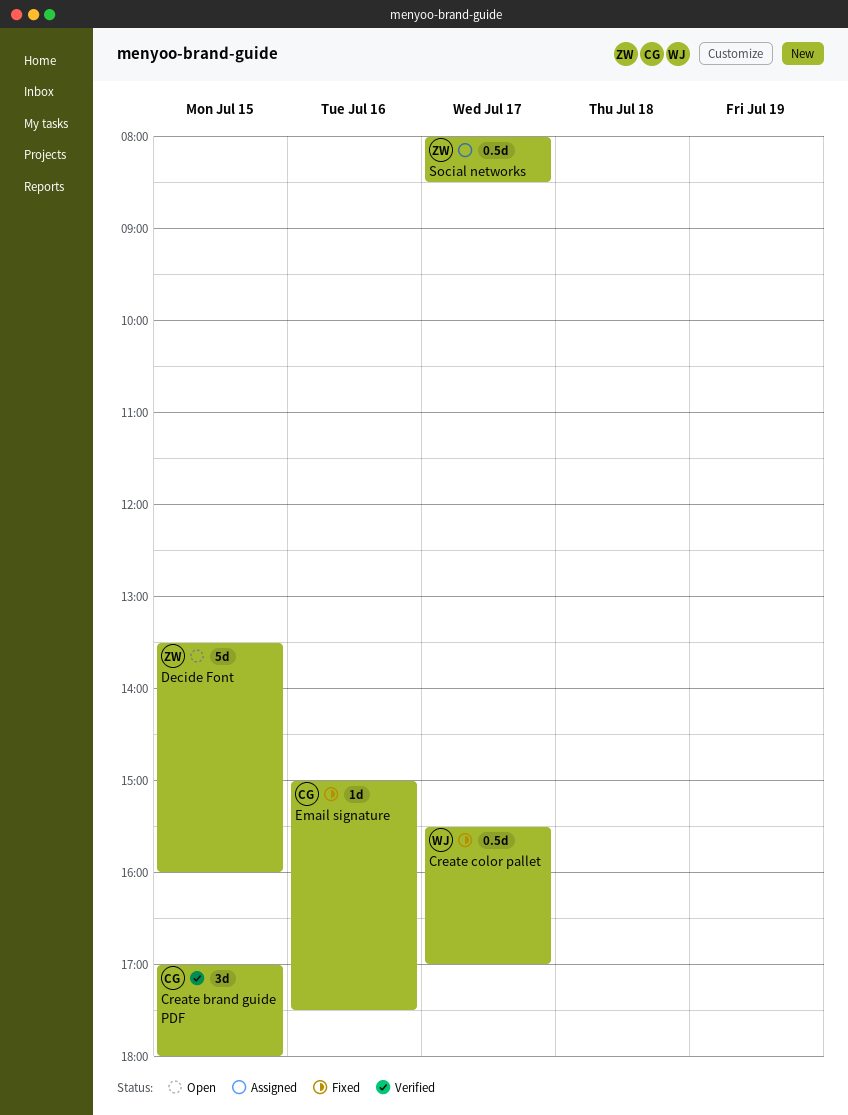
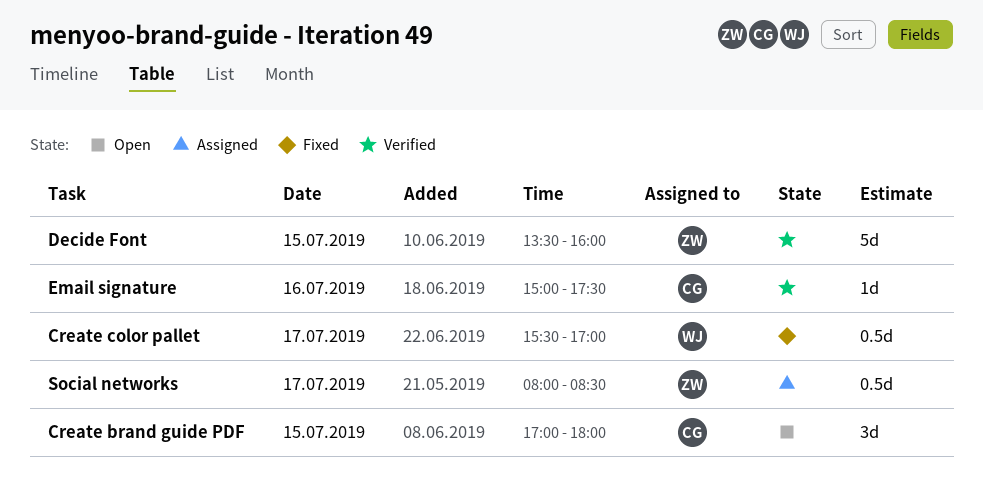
Create brand guide PDF, status: Verified -> Open
Decide Font, status: Open -> Verified
Email signature, status: Fixed -> Verified

